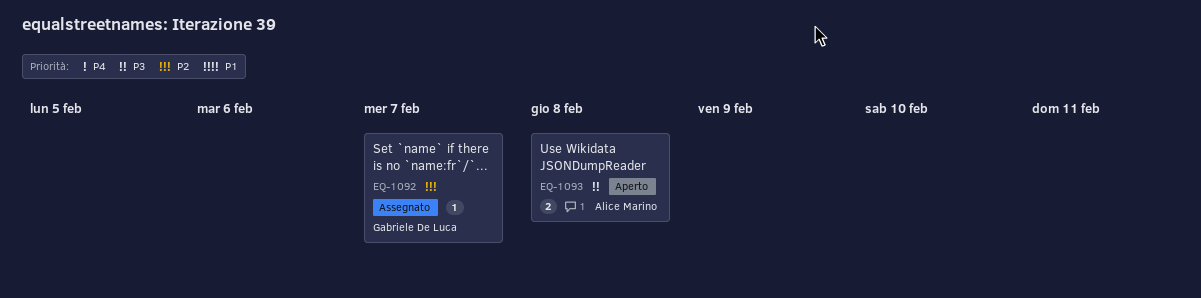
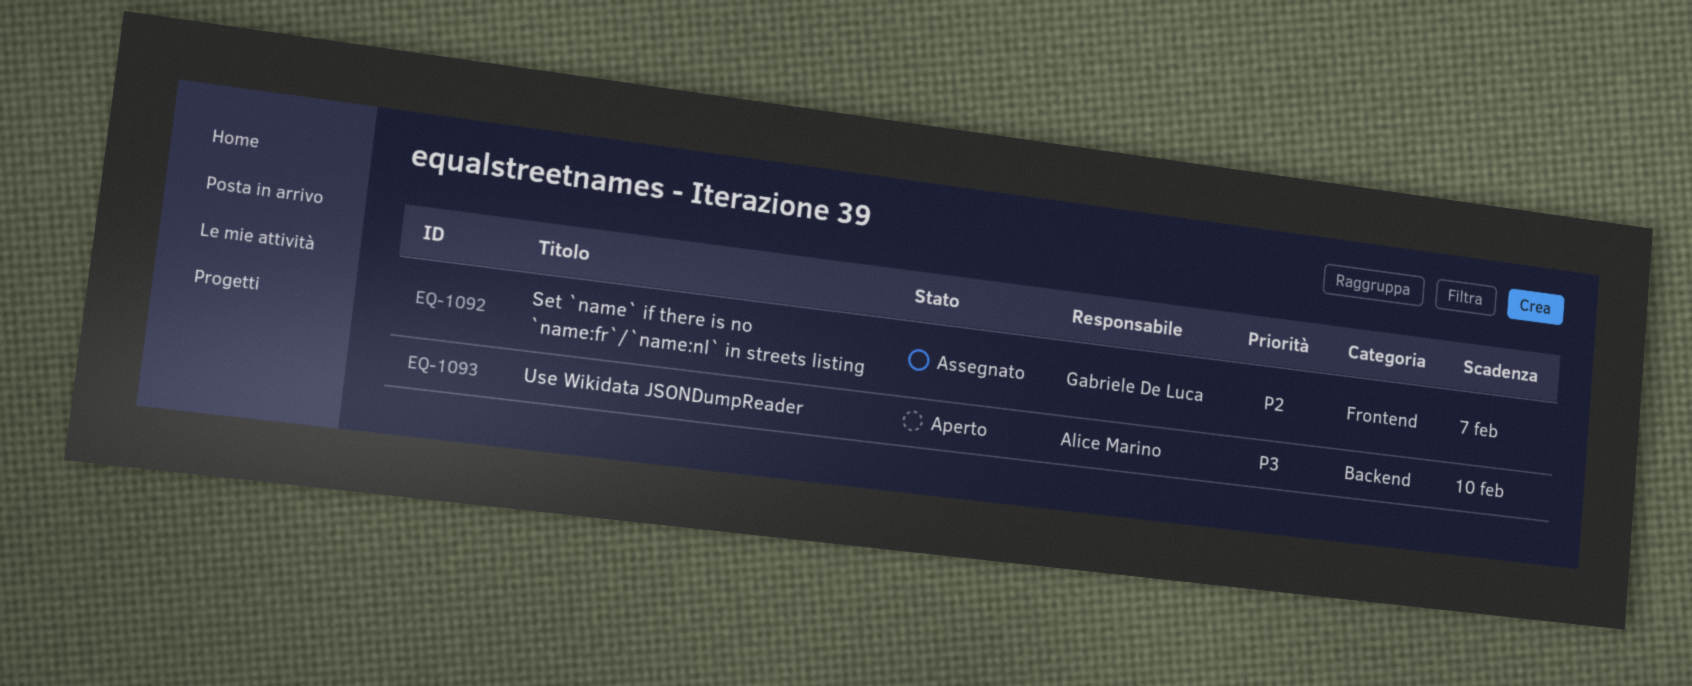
EQ-1093, due: Feb 8 -> Feb 10

